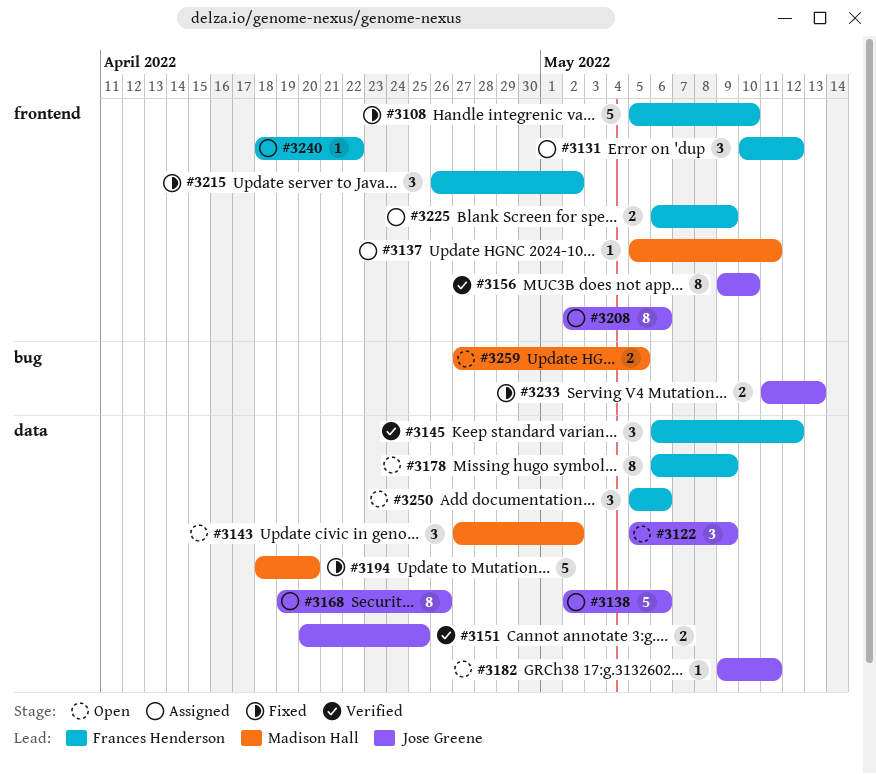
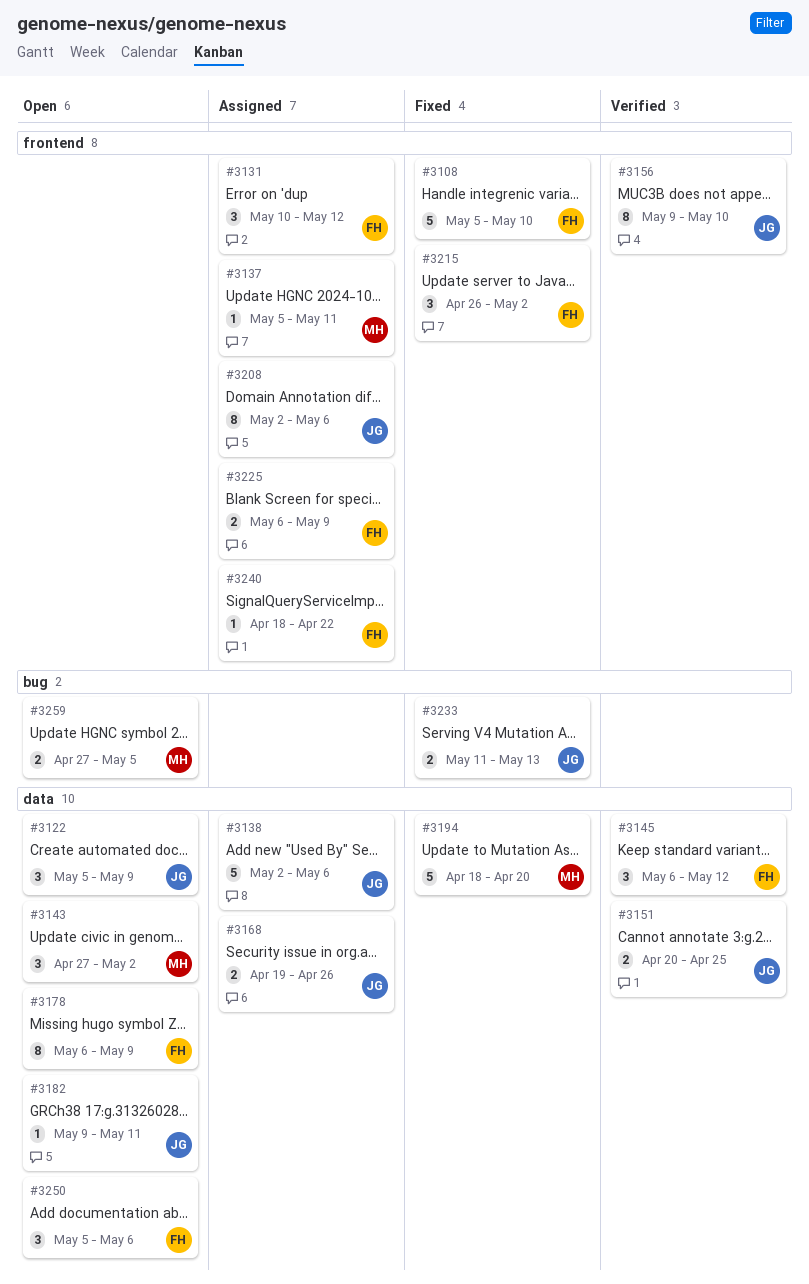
#3168, estimate: 8 -> 2

